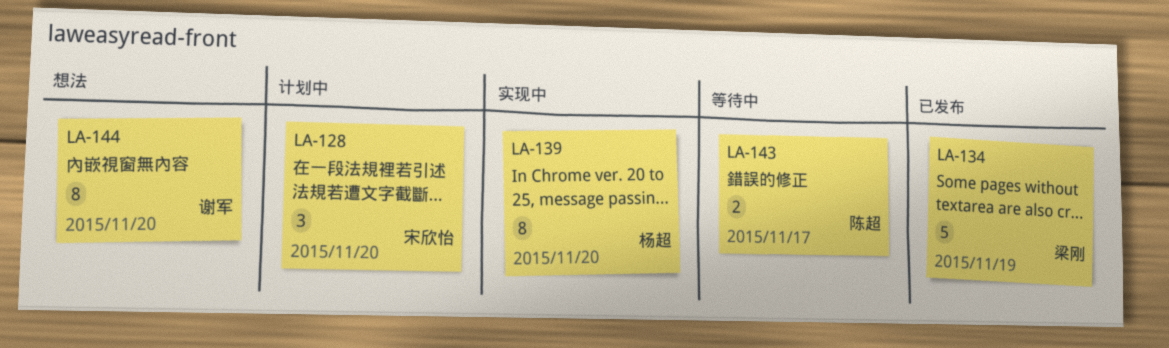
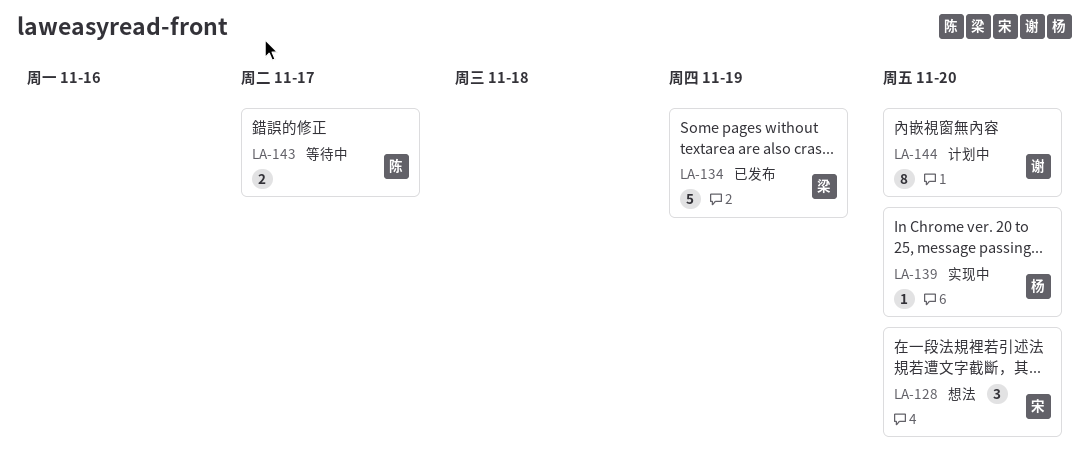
LA-128, status: 计划中 -> 想法
LA-139, estimate: 8 -> 1
LA-144, status: 想法 -> 计划中

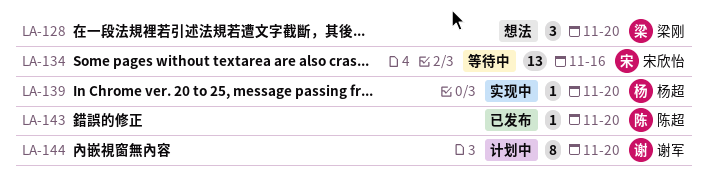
LA-128, owner: 宋欣怡 -> 梁刚
LA-134, status: 已发布 -> 等待中
LA-134, owner: 梁刚 -> 宋欣怡
LA-134, estimate: 5 -> 13
LA-134, due: Nov 19 -> Nov 16
LA-143, status: 等待中 -> 已发布
LA-143, estimate: 2 -> 1
LA-143, due: Nov 17 -> Nov 20

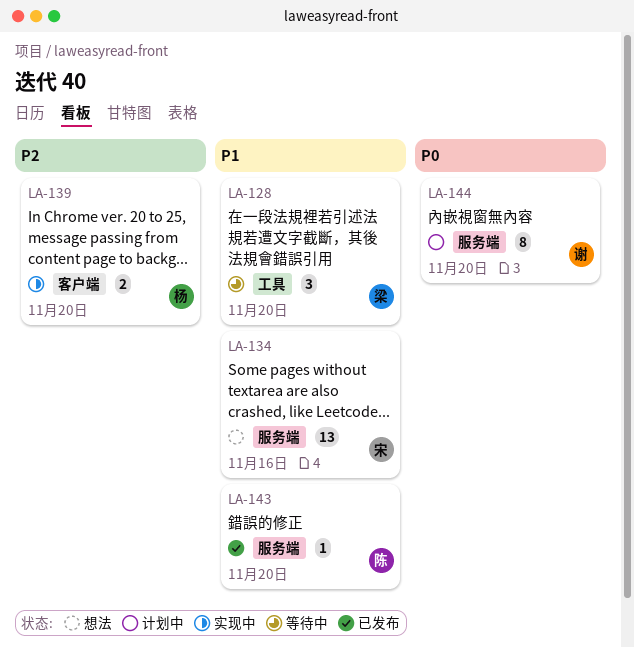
LA-128, status: 想法 -> 等待中
LA-134, status: 等待中 -> 想法
LA-139, estimate: 1 -> 2

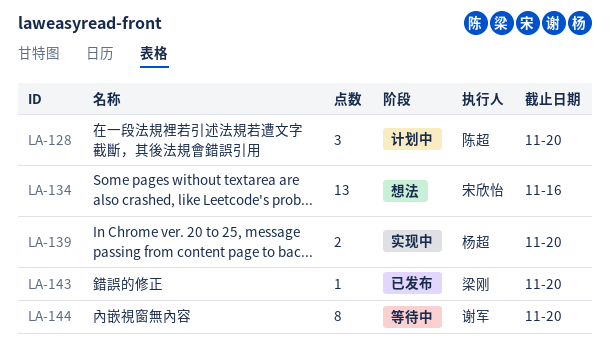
LA-128, status: 等待中 -> 计划中
LA-128, owner: 梁刚 -> 陈超
LA-143, owner: 陈超 -> 梁刚
LA-144, status: 计划中 -> 等待中

